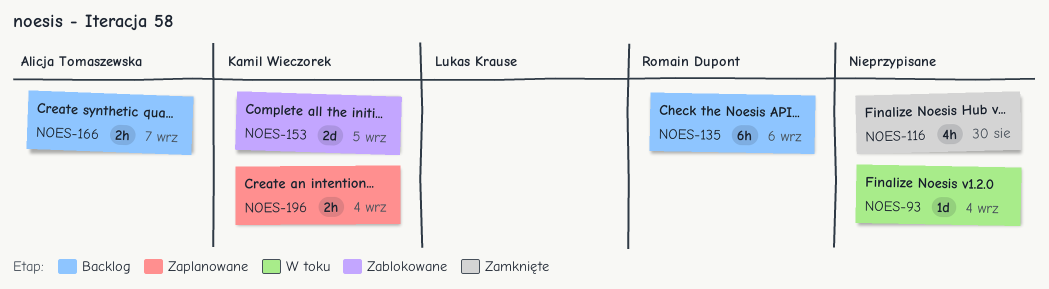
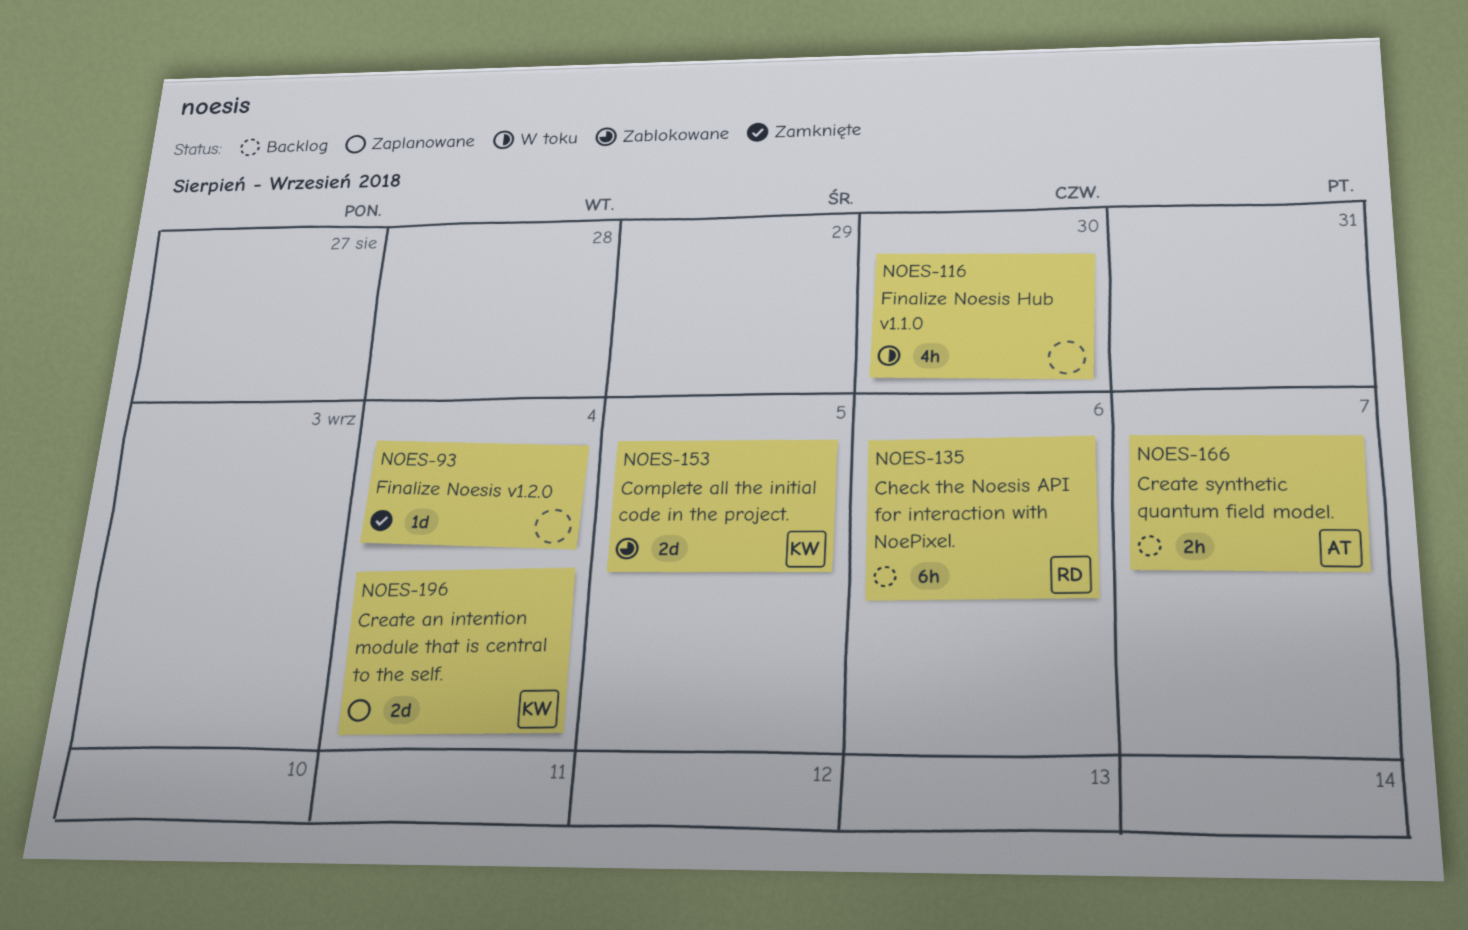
NOES-93, status: W toku -> Zamknięte
NOES-116, status: Zamknięte -> W toku
NOES-196, estimate: 2h -> 2d

